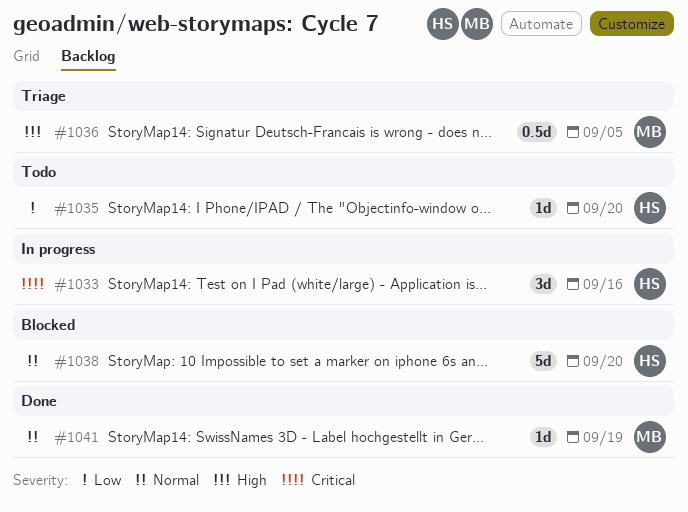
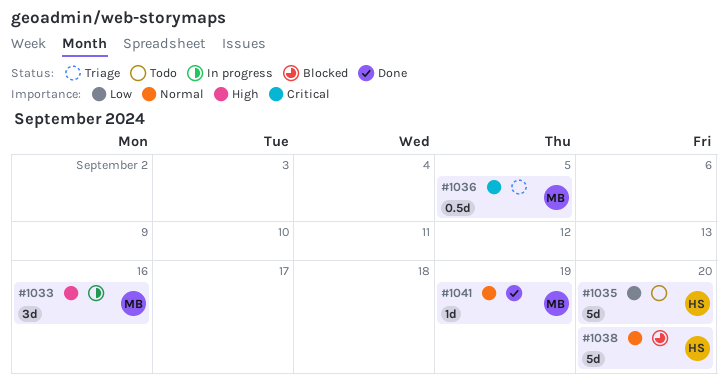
#1033, owner: HS -> MB
#1033, priority: Critical -> High
#1035, estimate: 1d -> 5d
#1036, priority: High -> Critical

